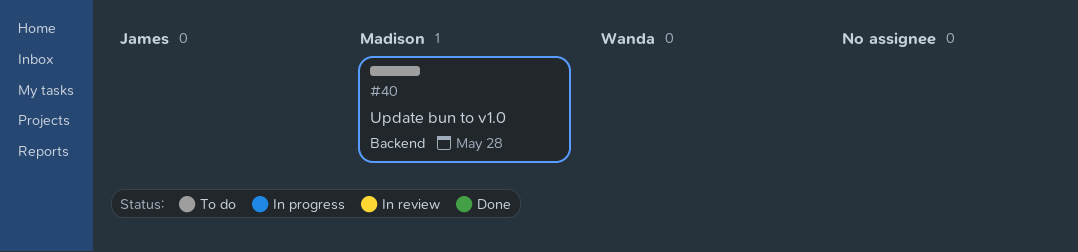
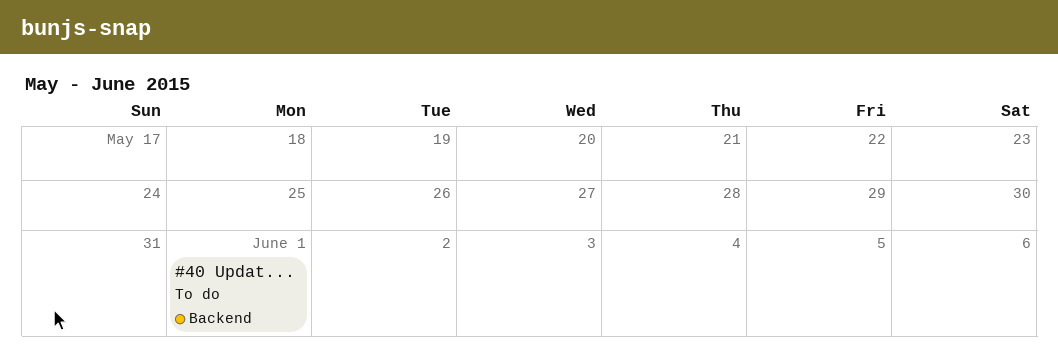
#40, due: May 28 -> Jun 1

